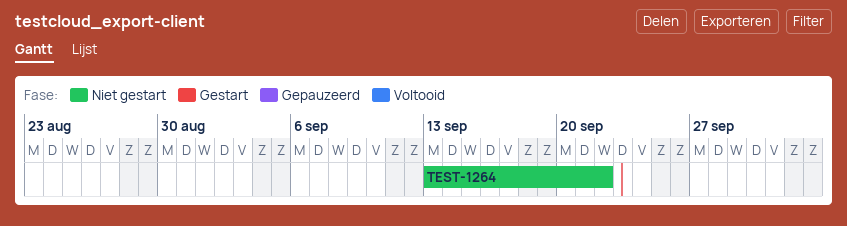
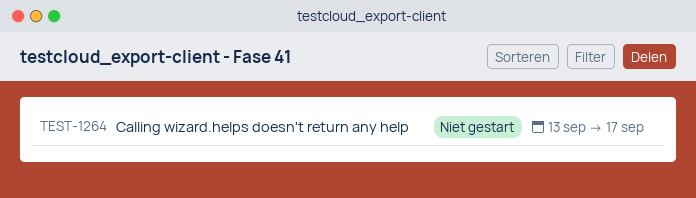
TEST-1264, due: Sep 22 -> Sep 17

